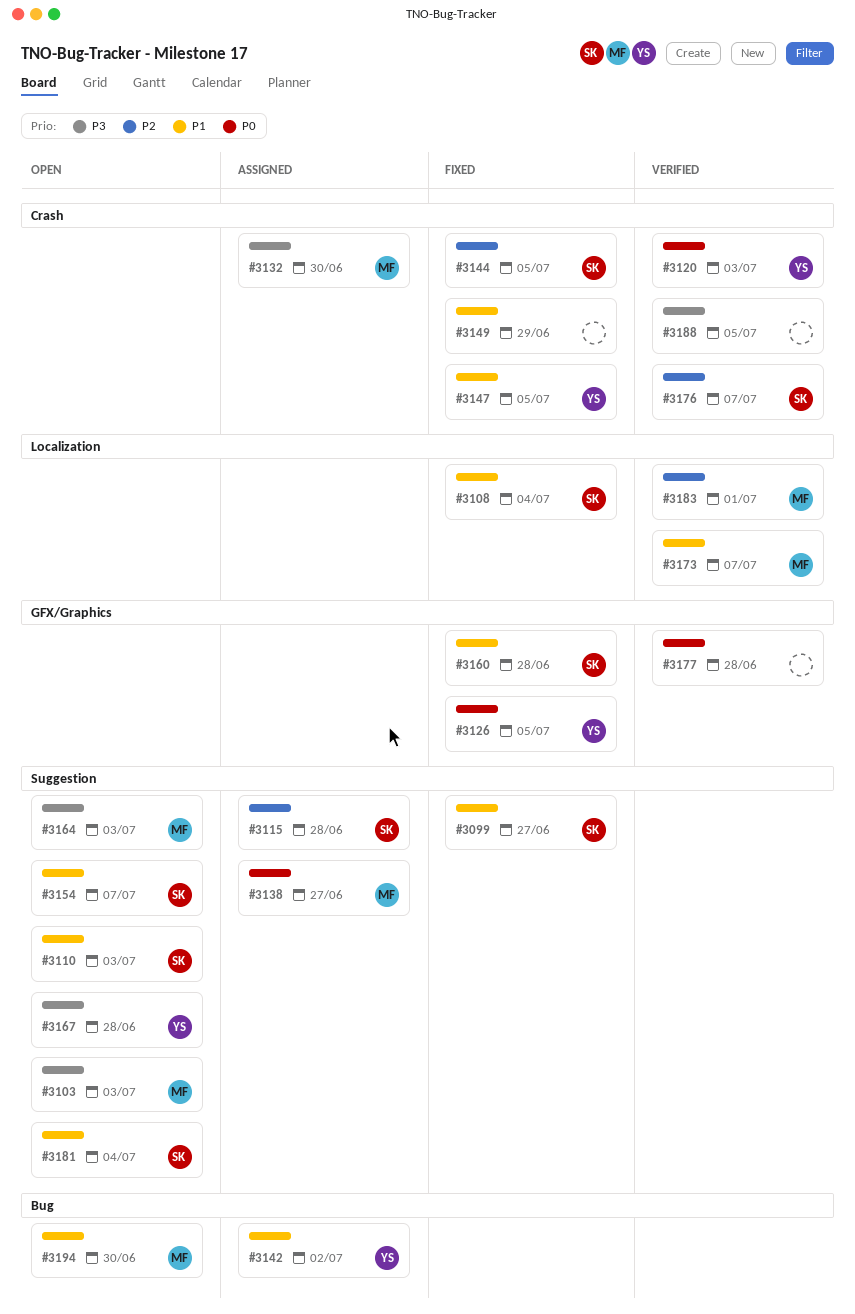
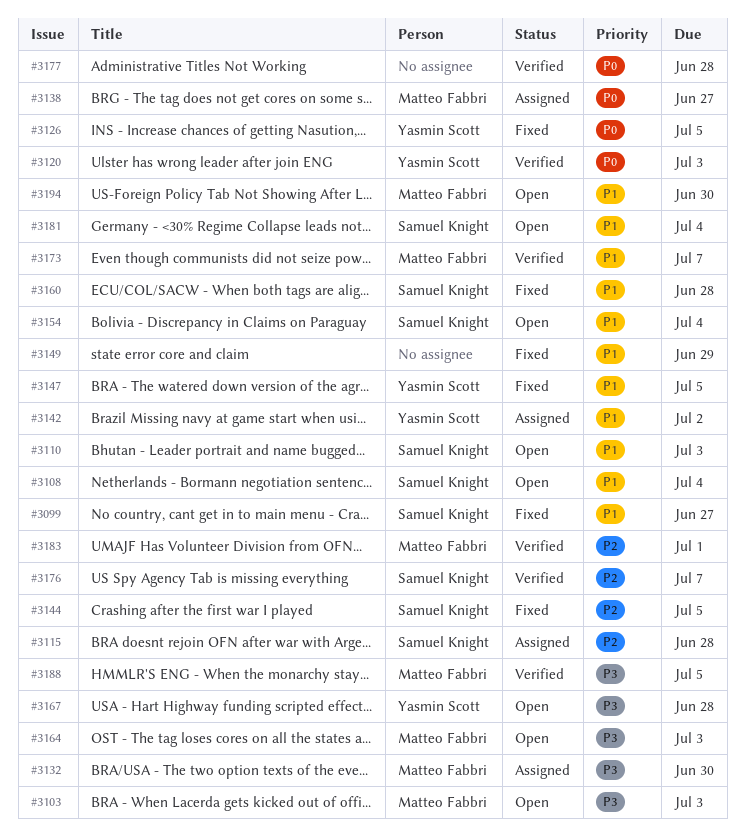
#3108, status: Fixed -> Open
#3154, due: Jul 7 -> Jul 4
#3188, owner: none -> Matteo Fabbri

